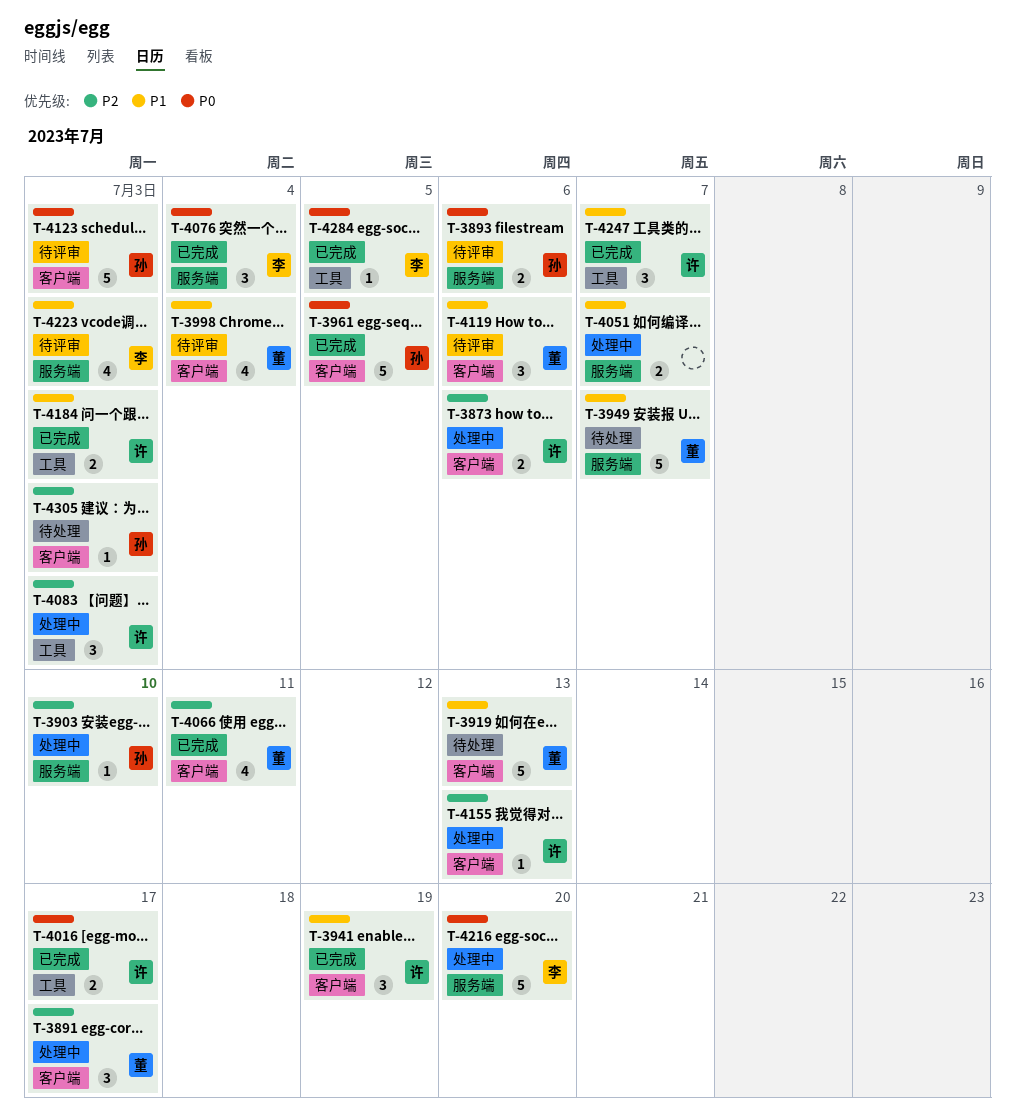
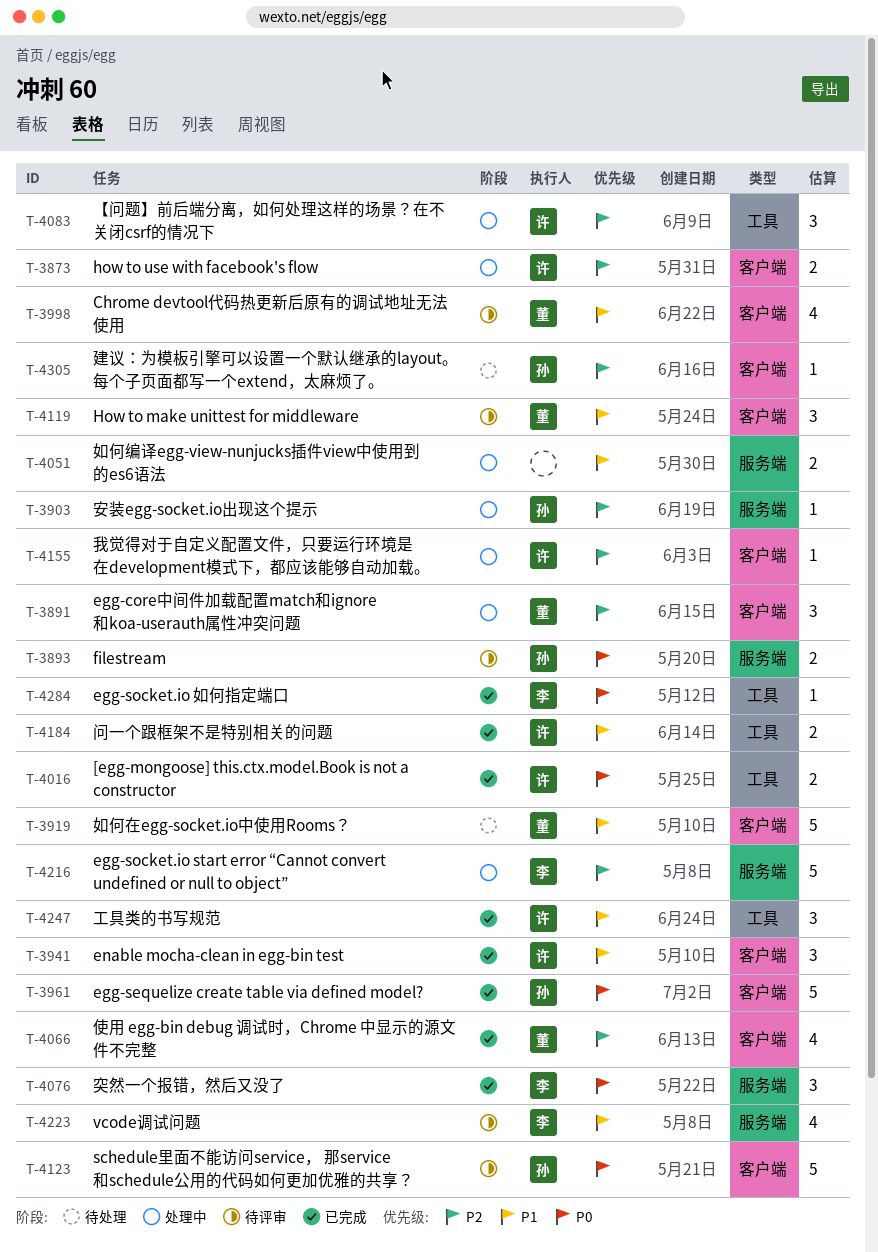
T-3949: present -> none
T-4216, priority: P0 -> P2

